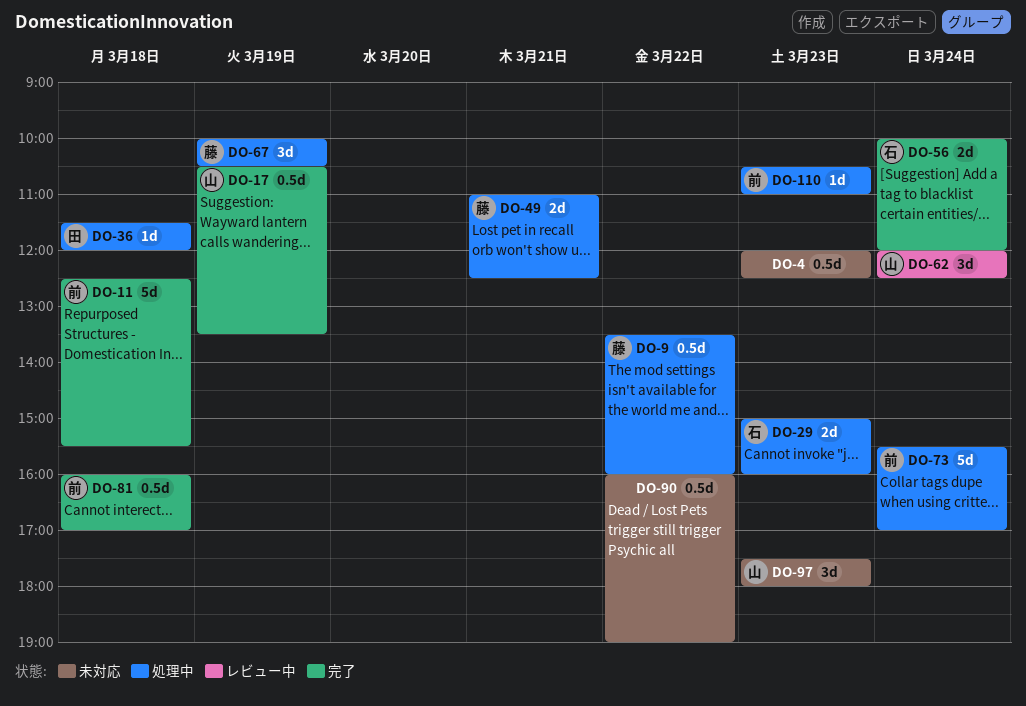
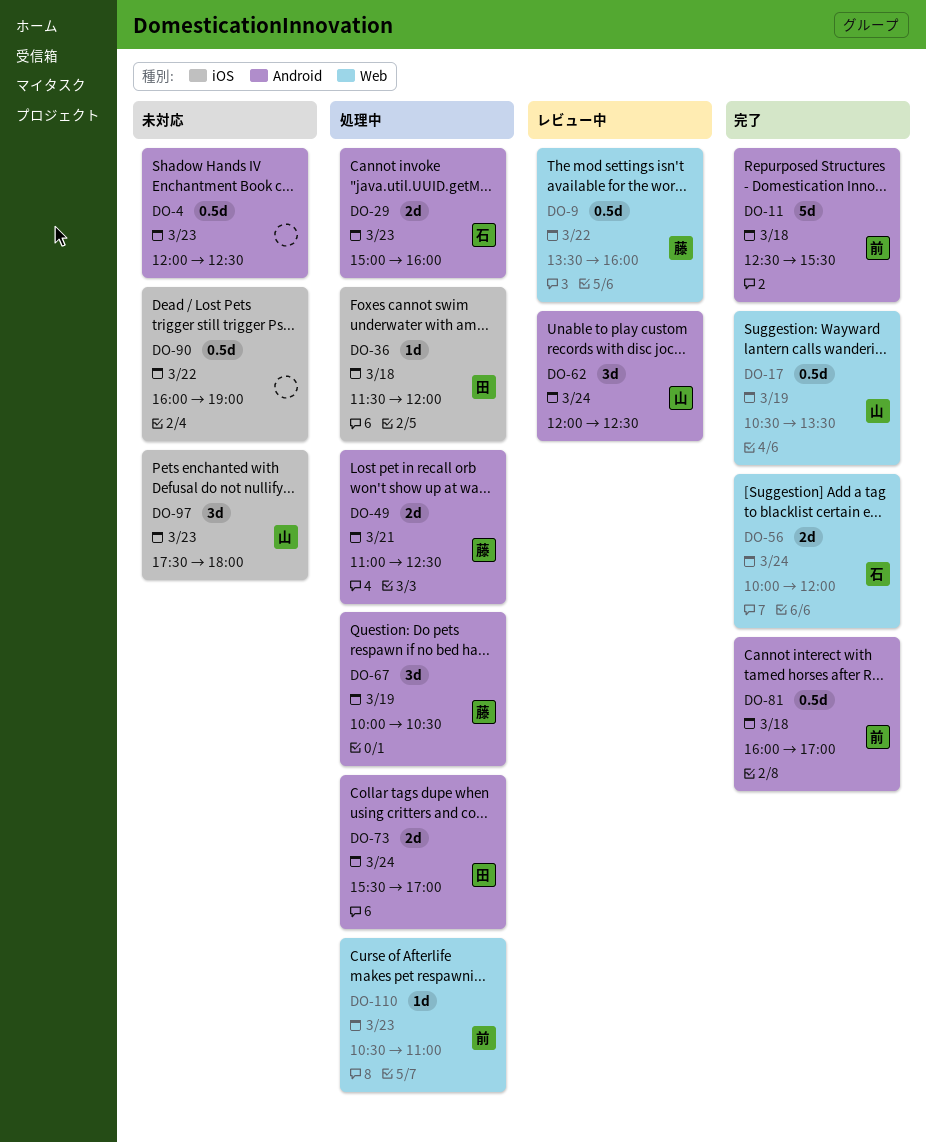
DO-9, status: 処理中 -> レビュー中
DO-73, owner: 前 -> 田
DO-73, estimate: 5d -> 2d

